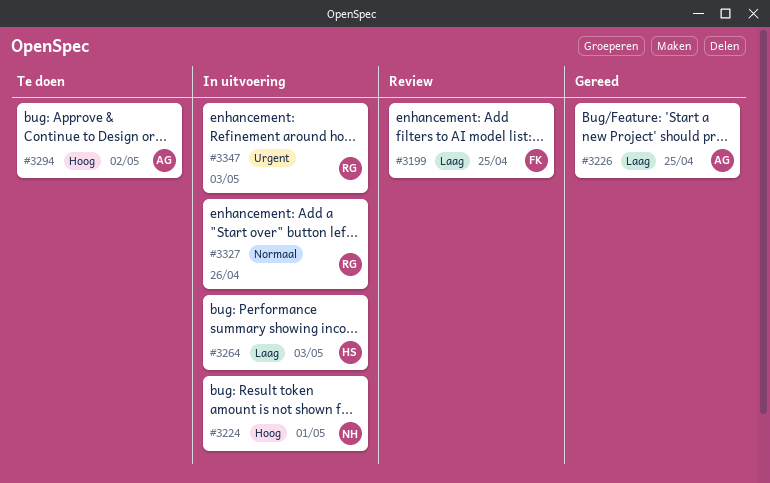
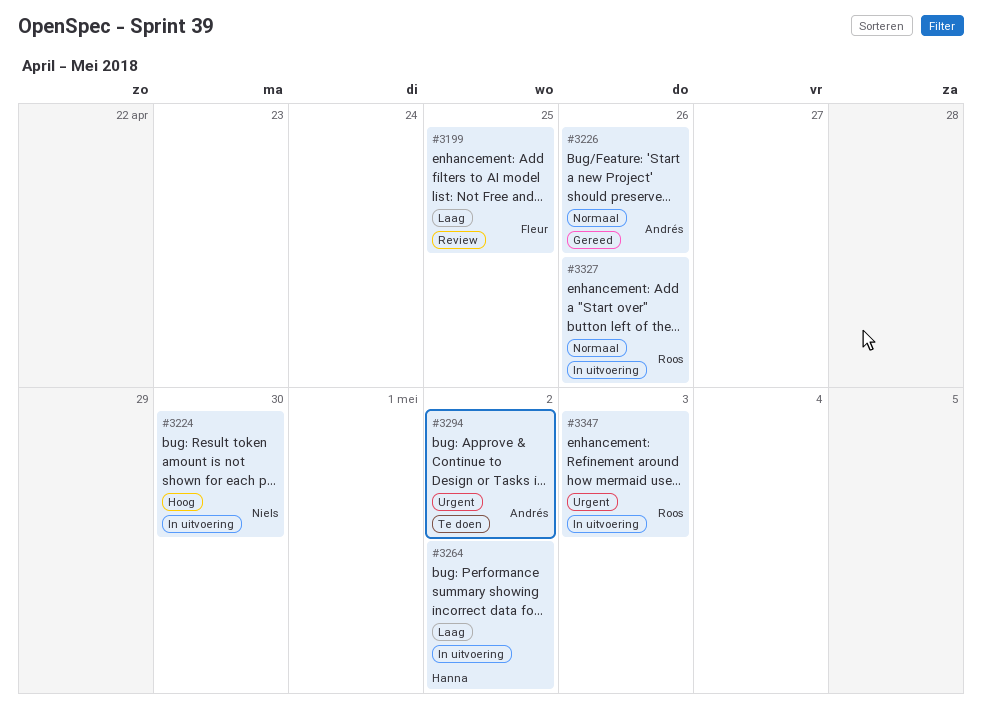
#3224, due: May 1 -> Apr 30
#3226, priority: Laag -> Normaal
#3226, due: Apr 25 -> Apr 26
#3264, due: May 3 -> May 2
#3294, priority: Hoog -> Urgent

